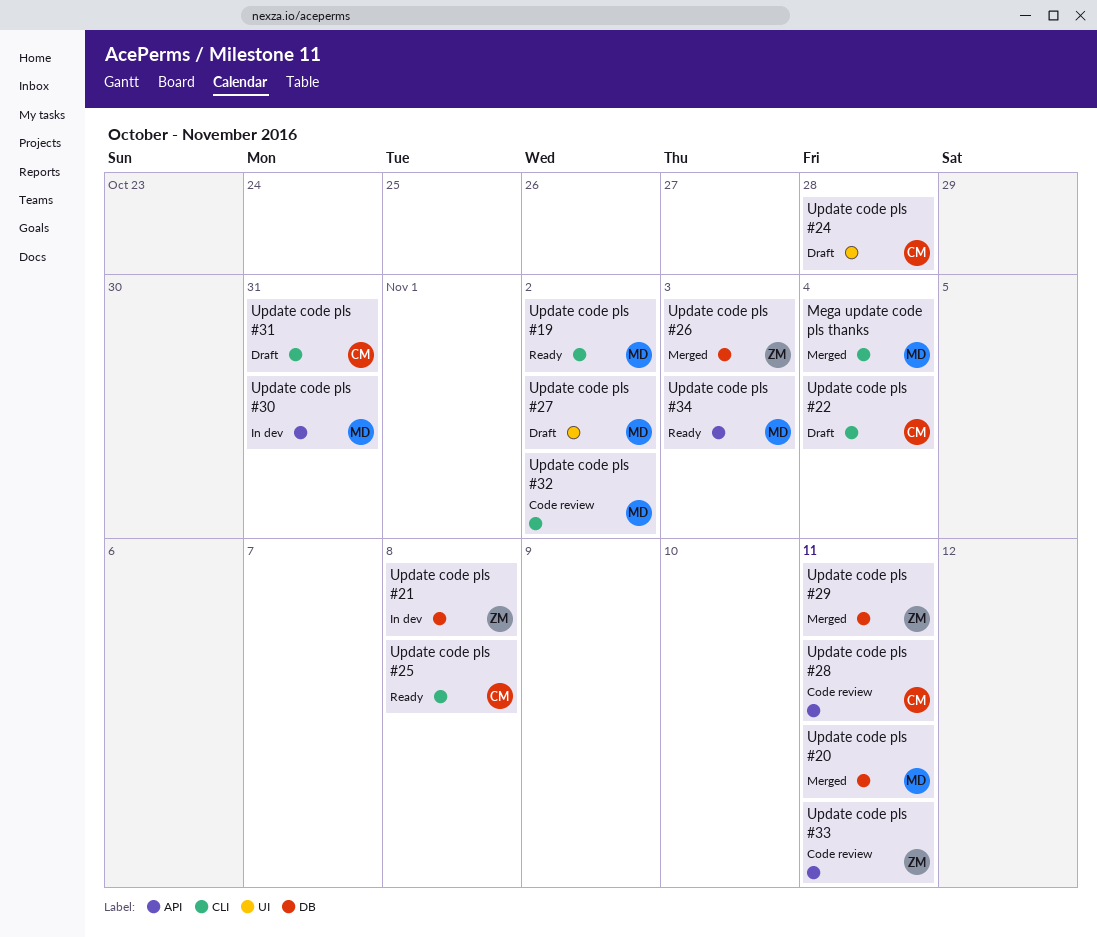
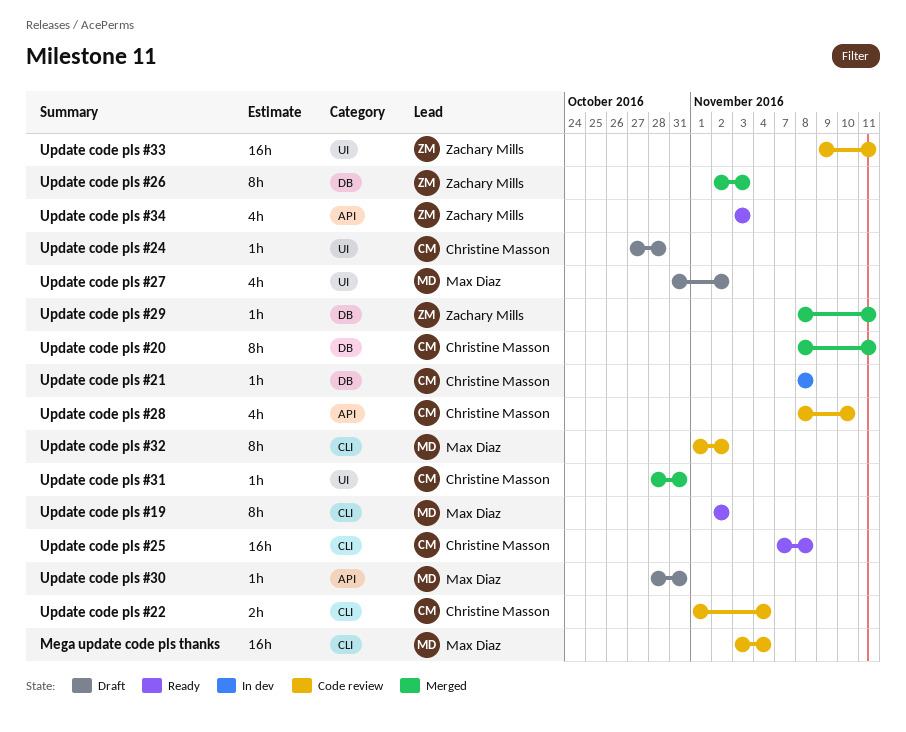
Mega update code pls thanks, status: Merged -> Code review
Update code pls #20, owner: Max Diaz -> Christine Masson
Update code pls #21, owner: Zachary Mills -> Christine Masson
Update code pls #22, status: Draft -> Code review
Update code pls #28, due: Nov 11 -> Nov 10
Update code pls #30, status: In dev -> Draft
Update code pls #31, status: Draft -> Merged
Update code pls #31, label: CLI -> UI
Update code pls #33, label: API -> UI
Update code pls #34, owner: Max Diaz -> Zachary Mills

